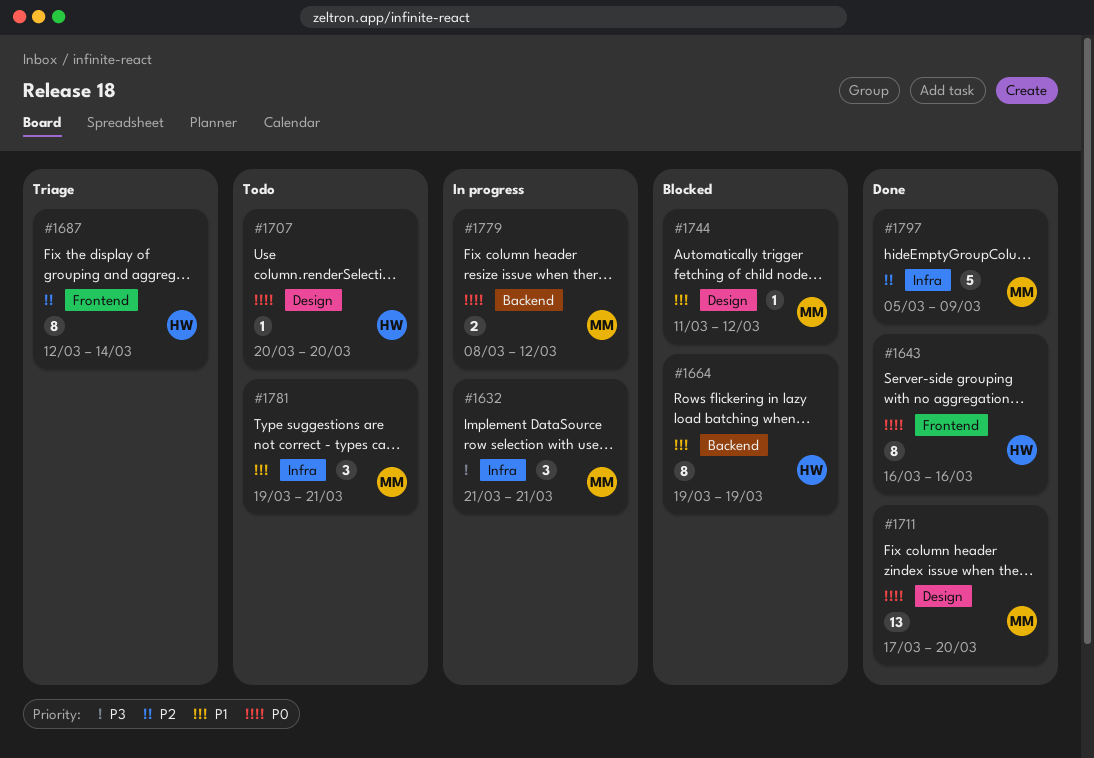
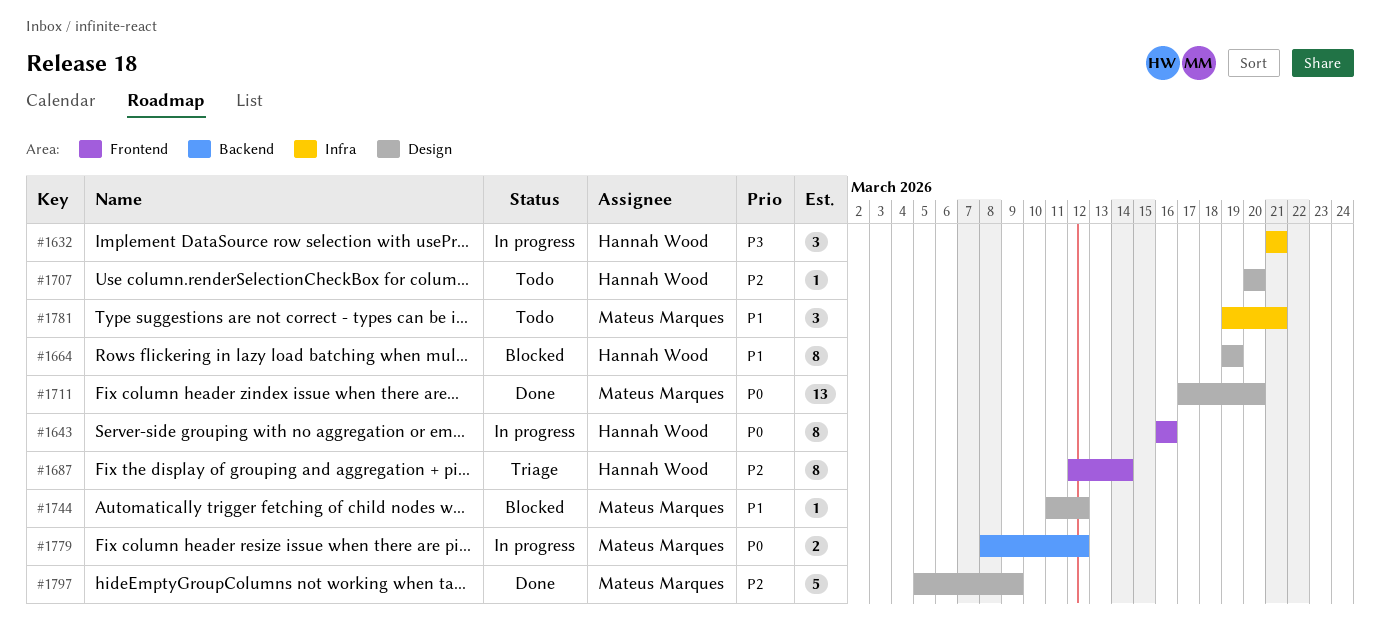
#1632, owner: Mateus Marques -> Hannah Wood
#1643, status: Done -> In progress
#1664, label: Backend -> Design
#1707, priority: P0 -> P2
#1797, label: Infra -> Design

